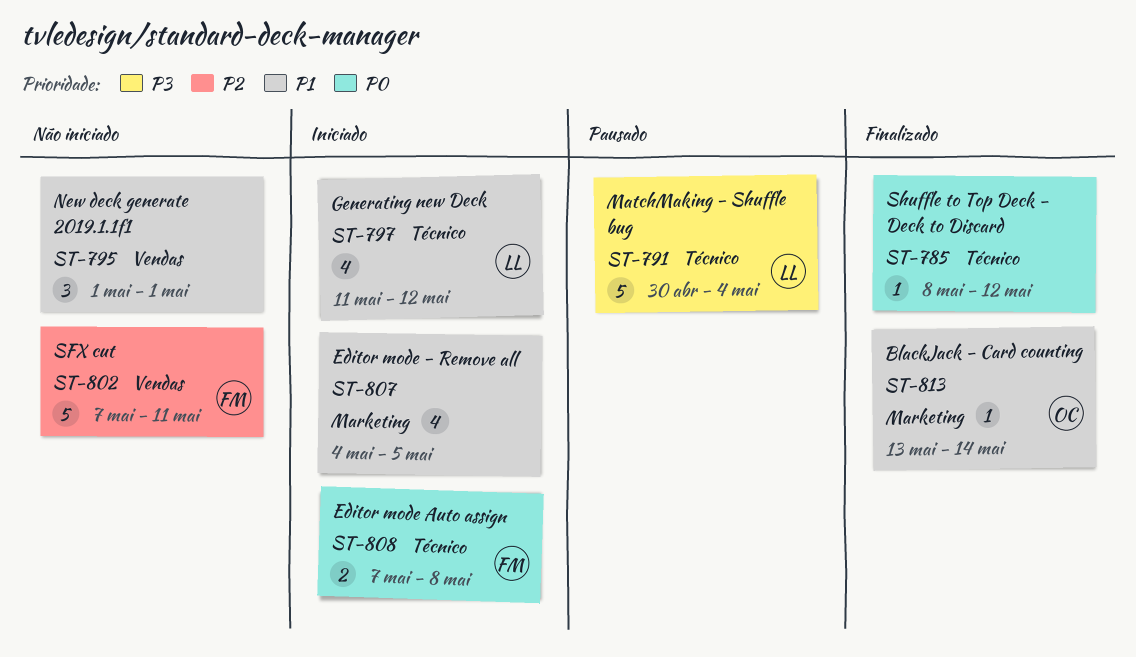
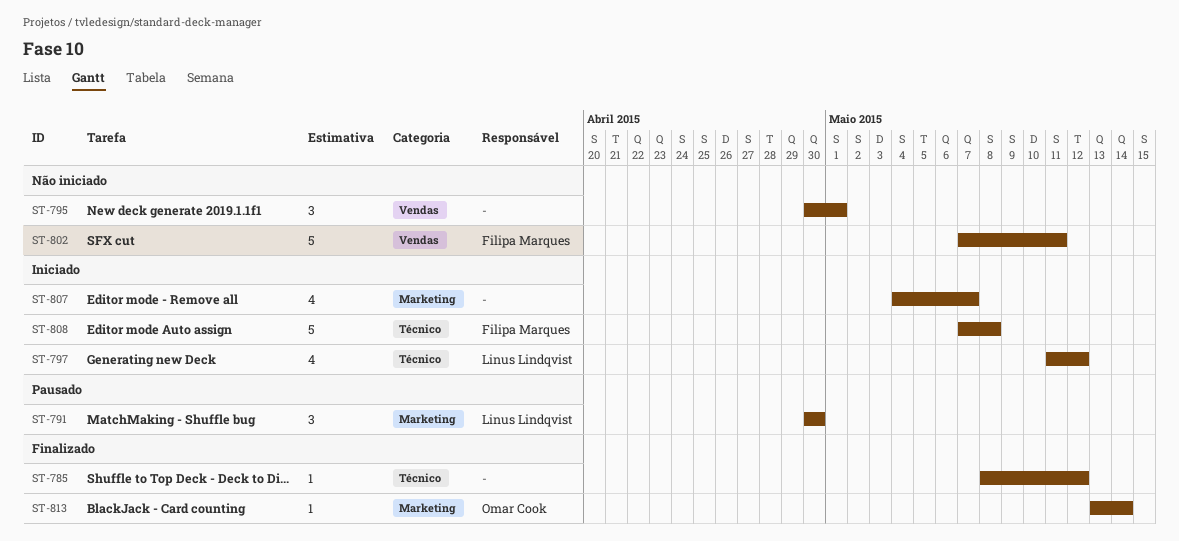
ST-791, label: Técnico -> Marketing
ST-791, estimate: 5 -> 3
ST-791, due: May 4 -> Apr 30
ST-795, start: May 1 -> Apr 30
ST-807, due: May 5 -> May 7
ST-808, estimate: 2 -> 5

